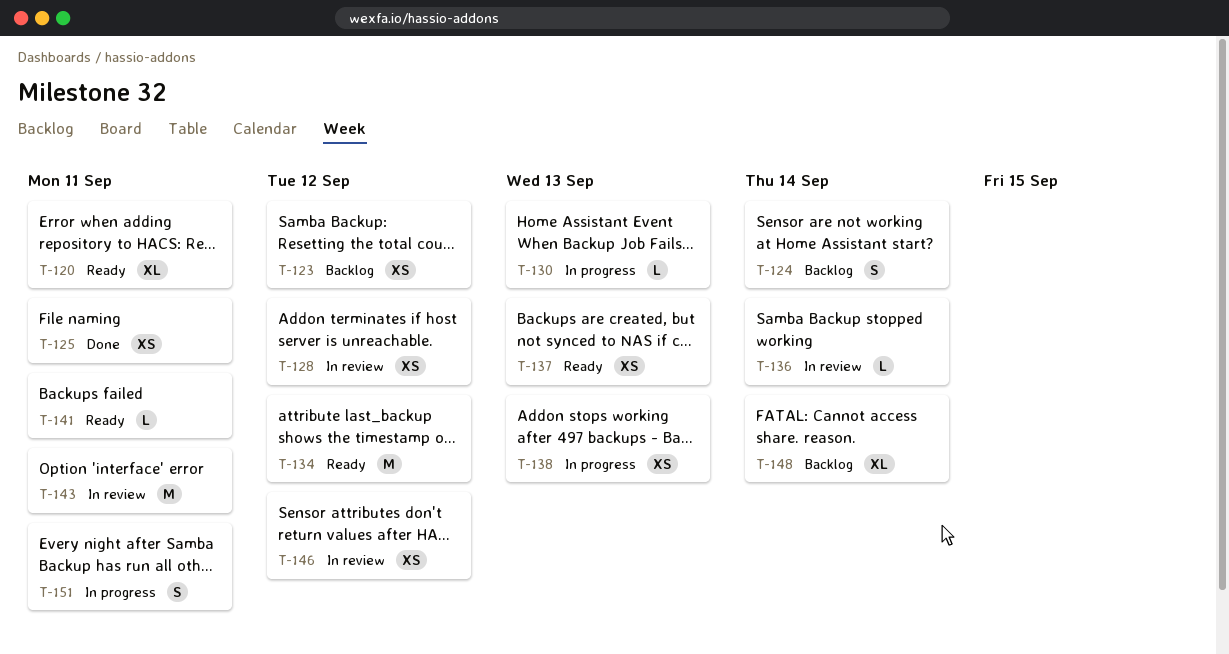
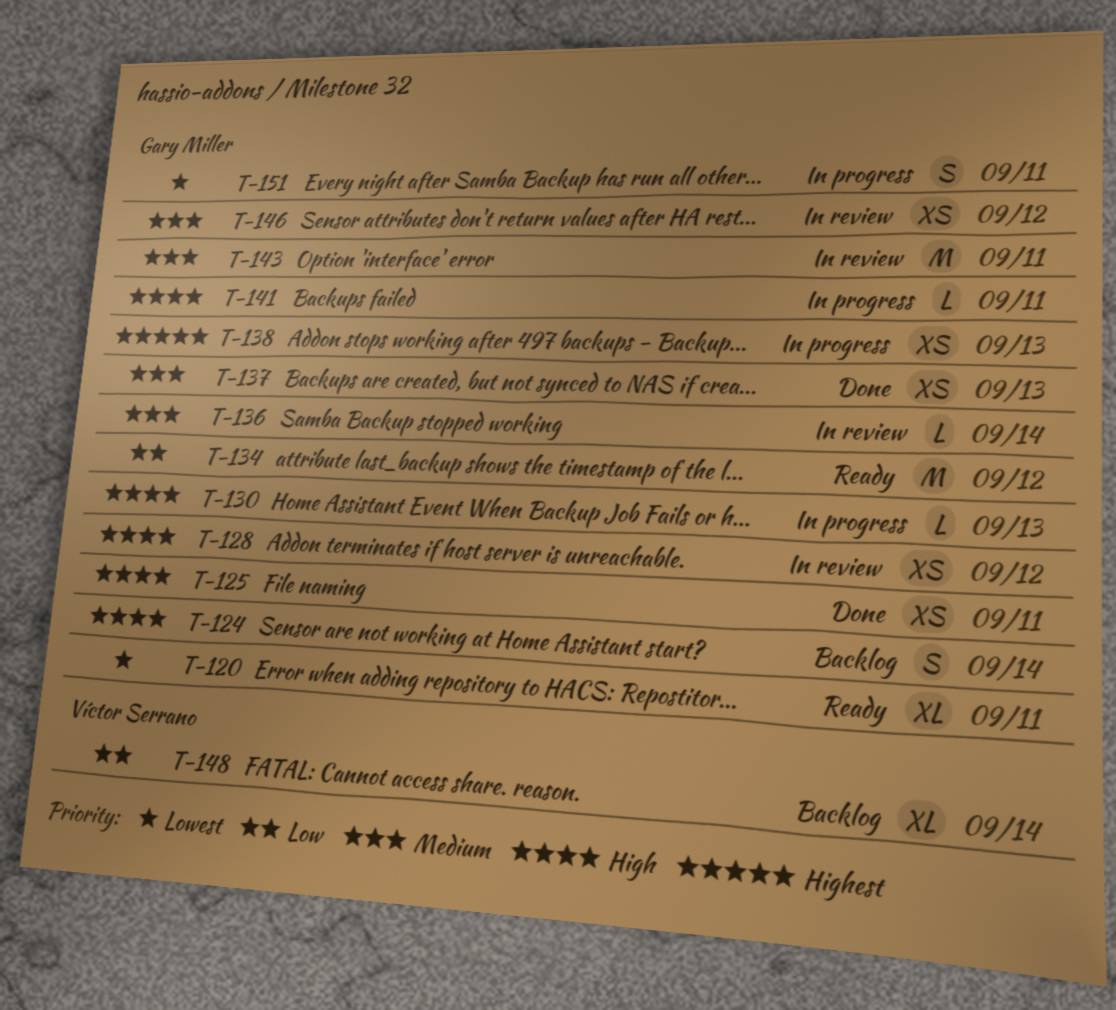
T-123: present -> none
T-137, status: Ready -> Done
T-141, status: Ready -> In progress

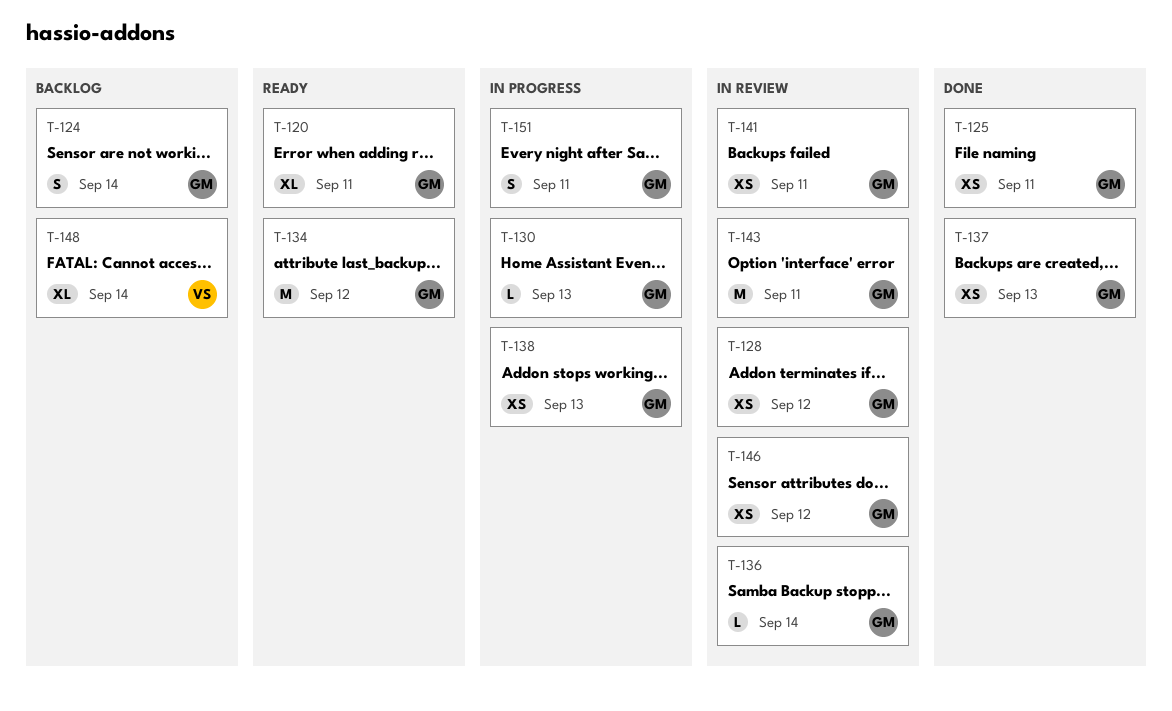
T-141, status: In progress -> In review
T-141, estimate: L -> XS

